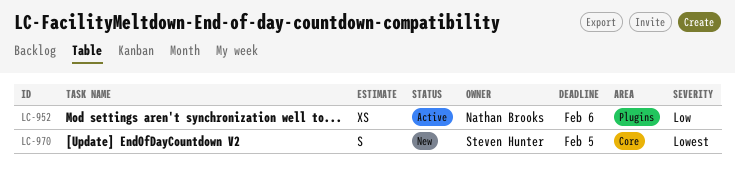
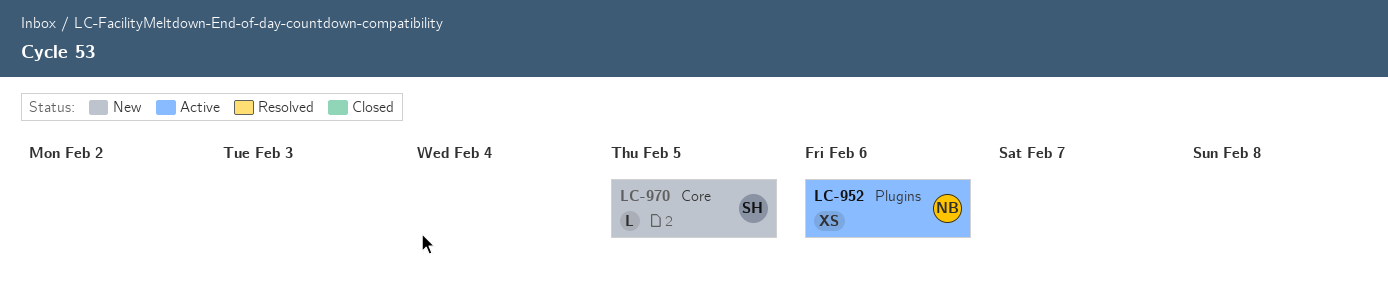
LC-970, estimate: S -> L

